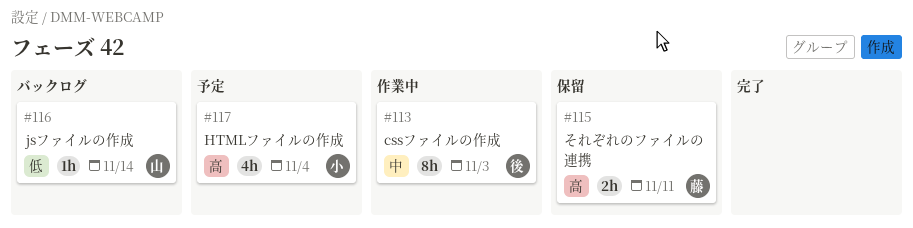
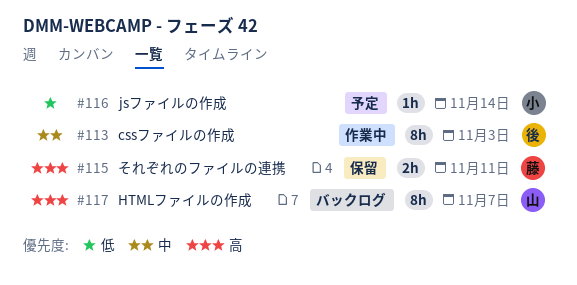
#116, status: バックログ -> 予定
#116, owner: 山 -> 小
#117, status: 予定 -> バックログ
#117, owner: 小 -> 山
#117, estimate: 4h -> 8h
#117, due: Nov 4 -> Nov 7

